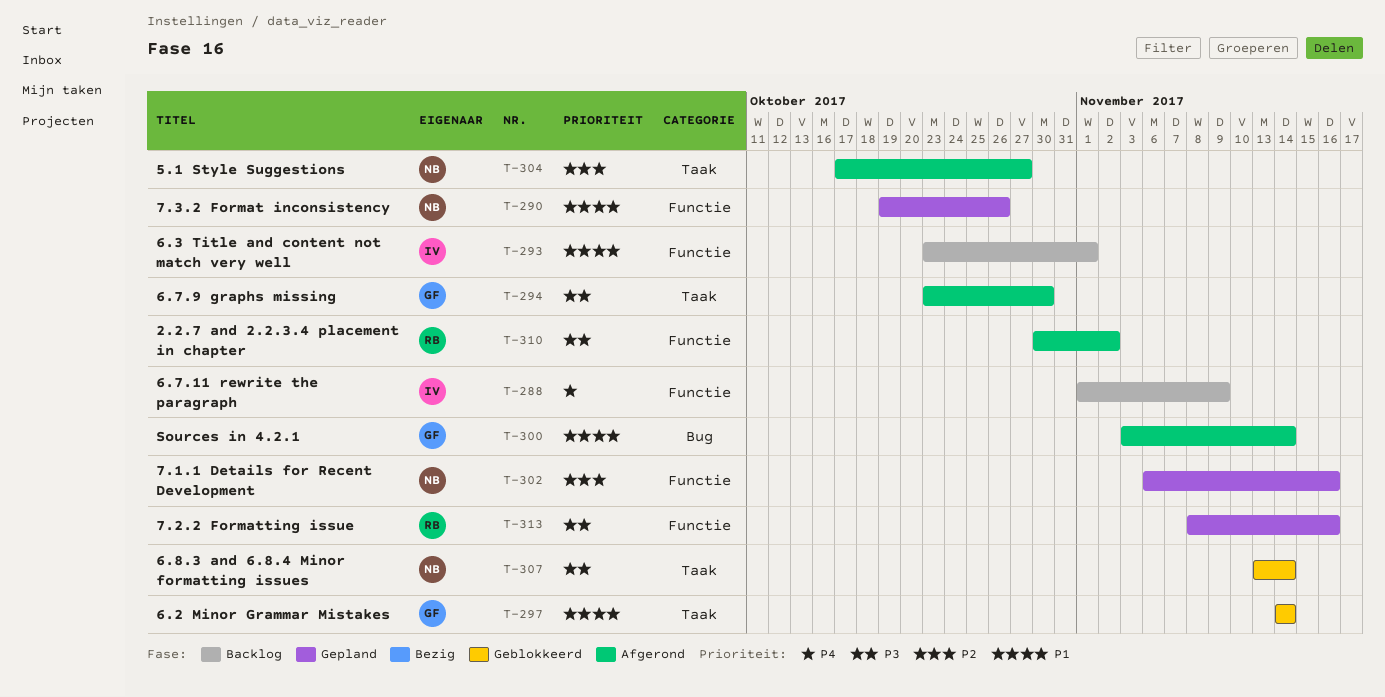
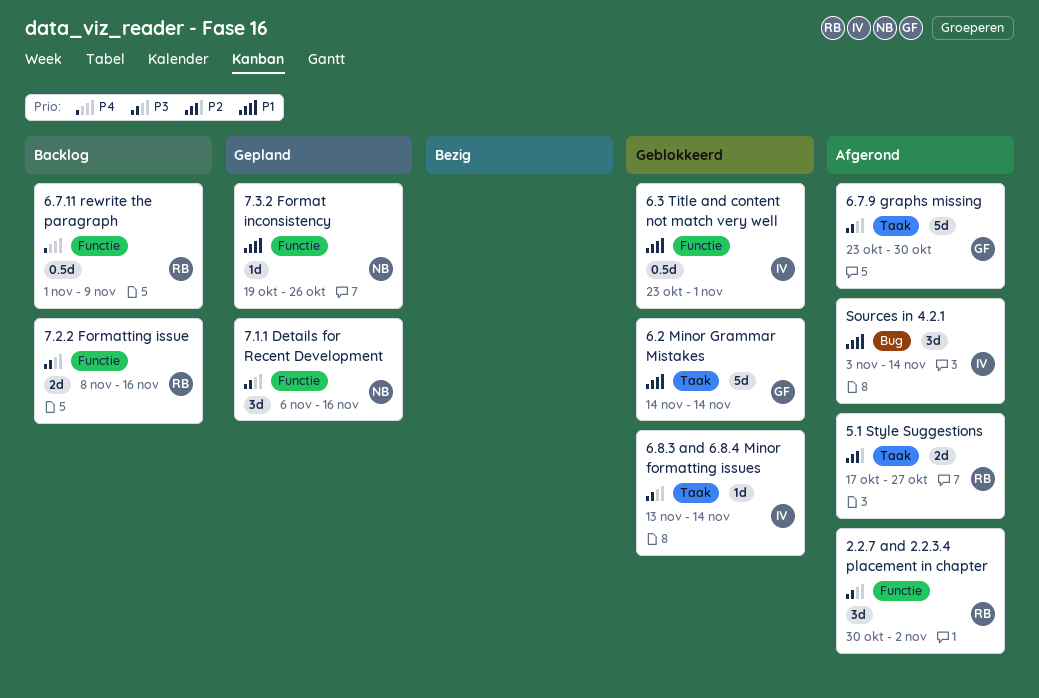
5.1 Style Suggestions, owner: NB -> RB
6.3 Title and content not match very well, status: Backlog -> Geblokkeerd
6.7.11 rewrite the paragraph, owner: IV -> RB
6.8.3 and 6.8.4 Minor formatting issues, owner: NB -> IV
7.1.1 Details for Recent Development, priority: P2 -> P3
7.2.2 Formatting issue, status: Gepland -> Backlog
Sources in 4.2.1, owner: GF -> IV

